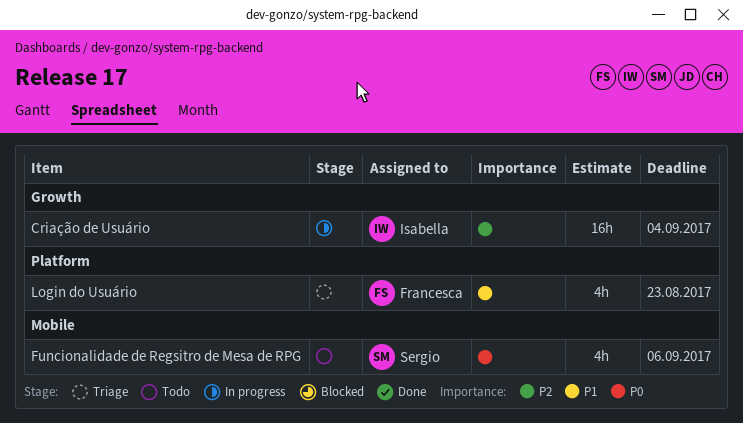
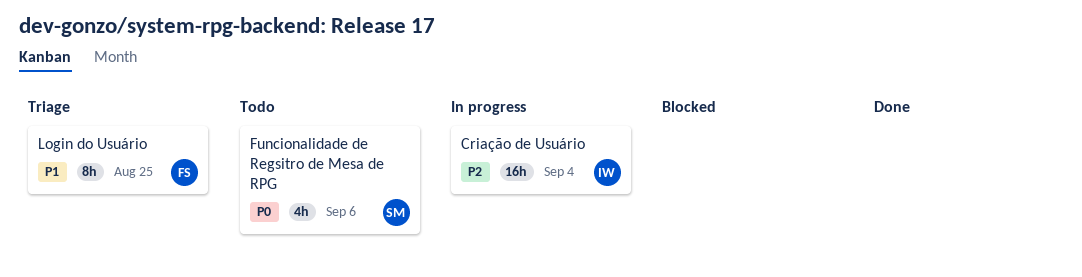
Login do Usuário, estimate: 4h -> 8h
Login do Usuário, due: Aug 23 -> Aug 25

